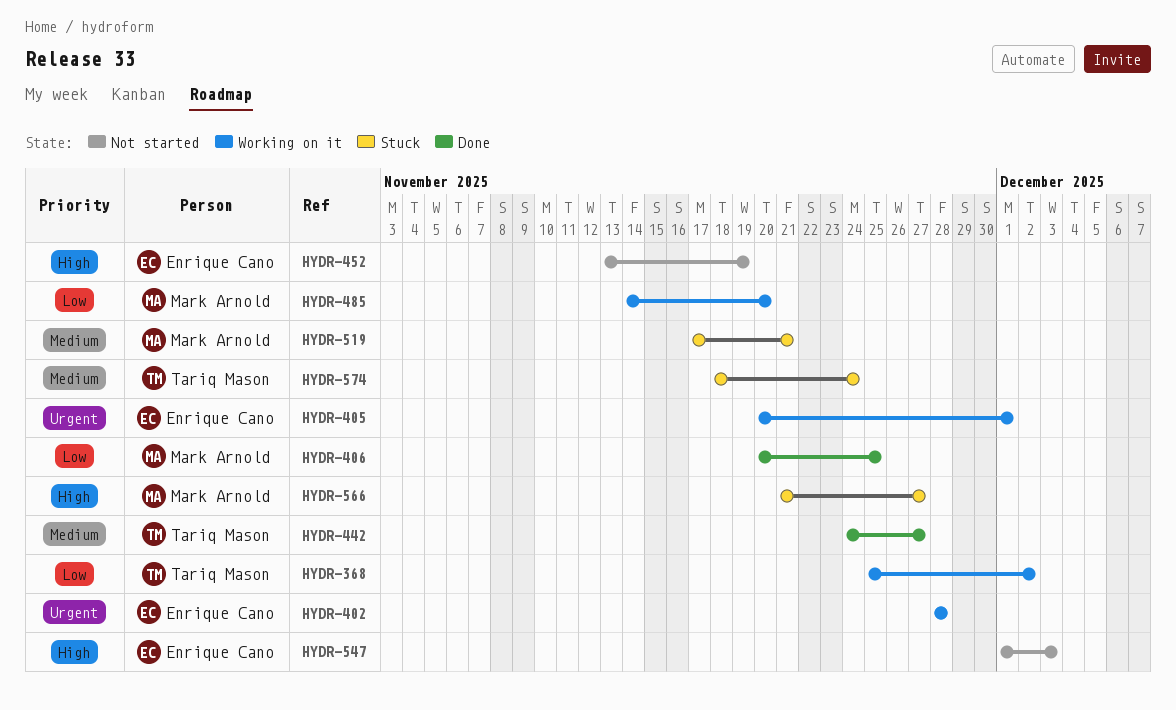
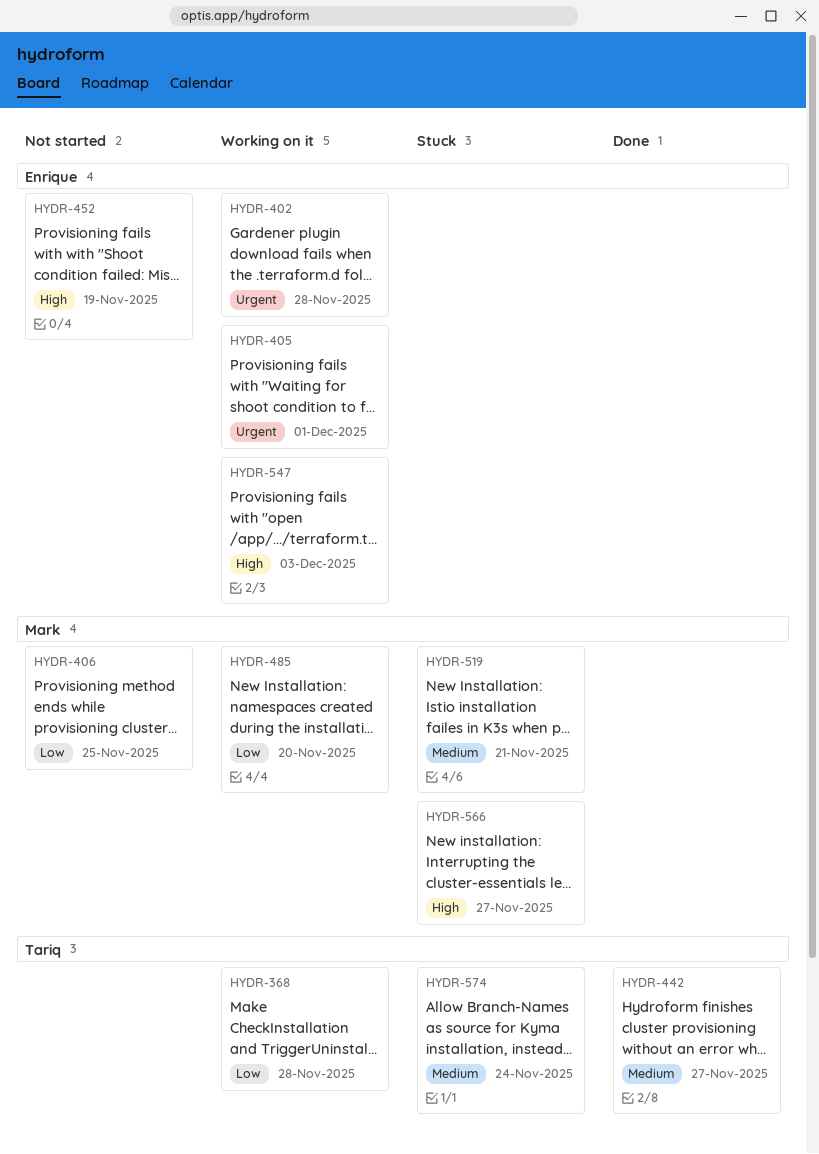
HYDR-368, due: Dec 2 -> Nov 28
HYDR-406, status: Done -> Not started
HYDR-547, status: Not started -> Working on it

